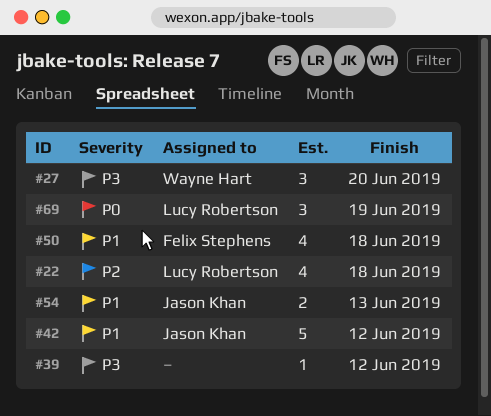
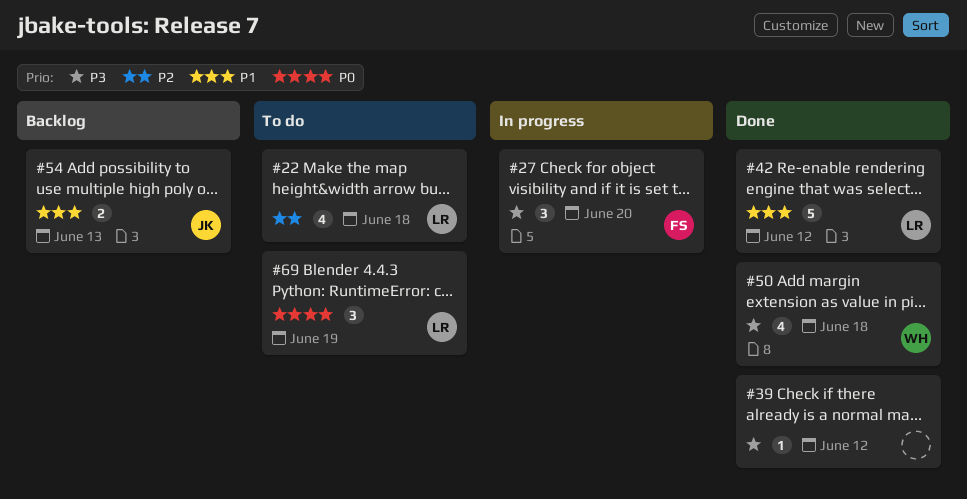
#27, owner: Wayne Hart -> Felix Stephens
#42, owner: Jason Khan -> Lucy Robertson
#50, owner: Felix Stephens -> Wayne Hart
#50, priority: P1 -> P3

